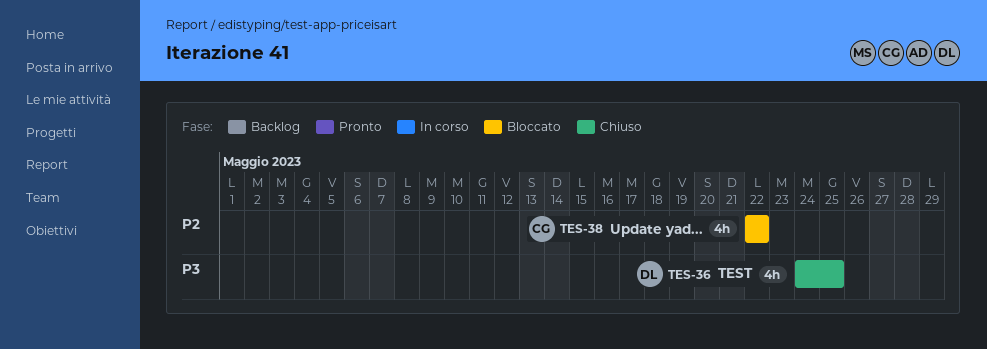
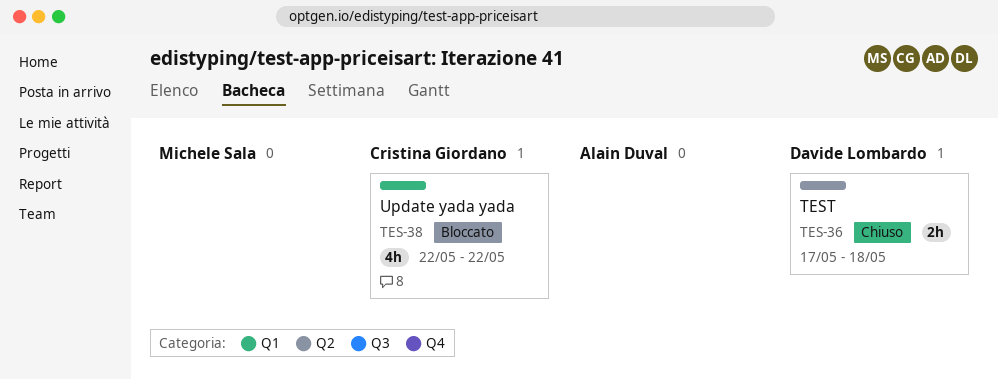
TES-36, estimate: 4h -> 2h
TES-36, start: May 24 -> May 17
TES-36, due: May 25 -> May 18

